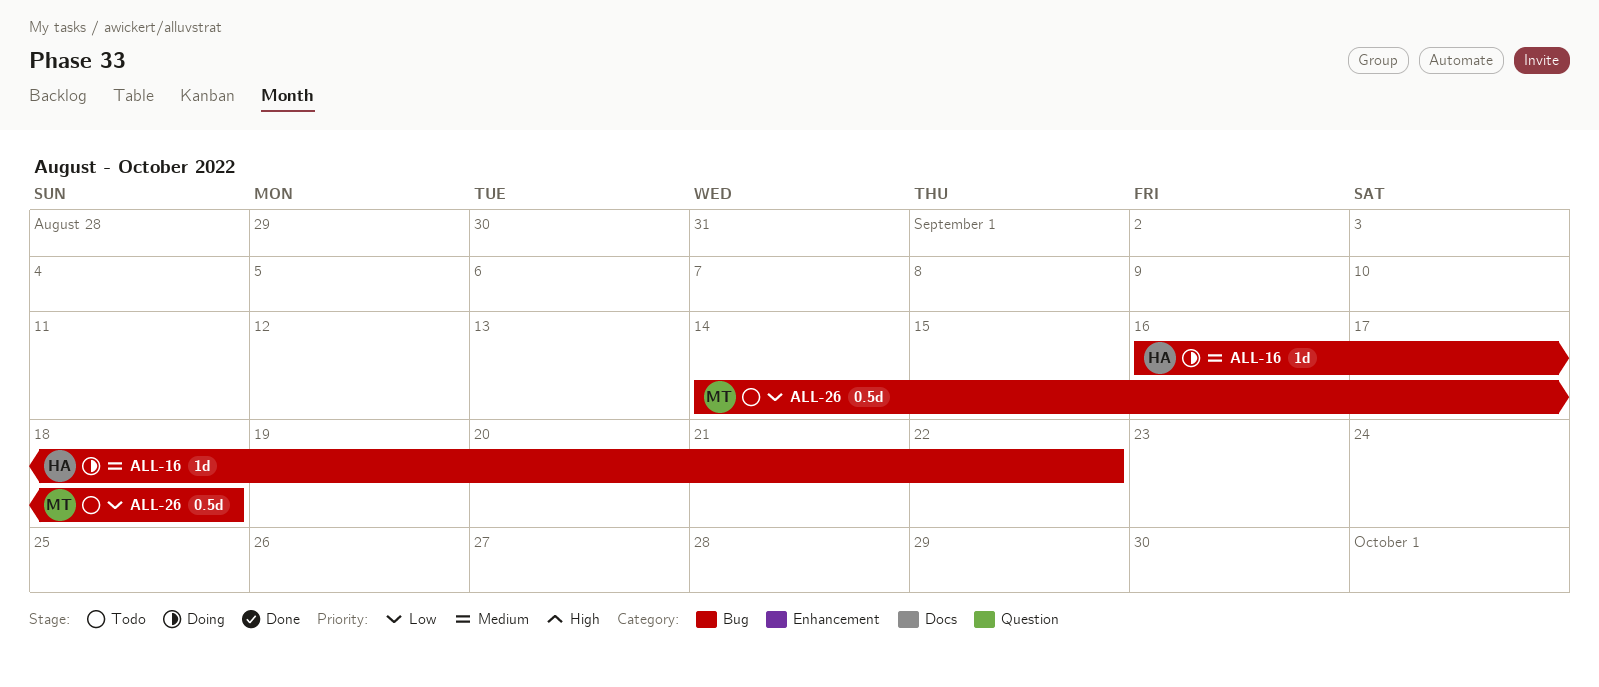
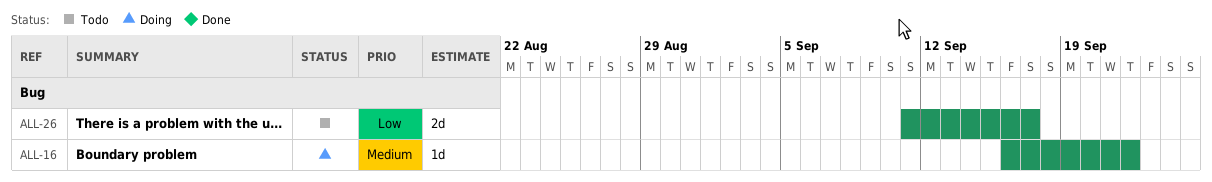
ALL-26, estimate: 0.5d -> 2d
ALL-26, start: Sep 14 -> Sep 11
ALL-26, due: Sep 18 -> Sep 17

